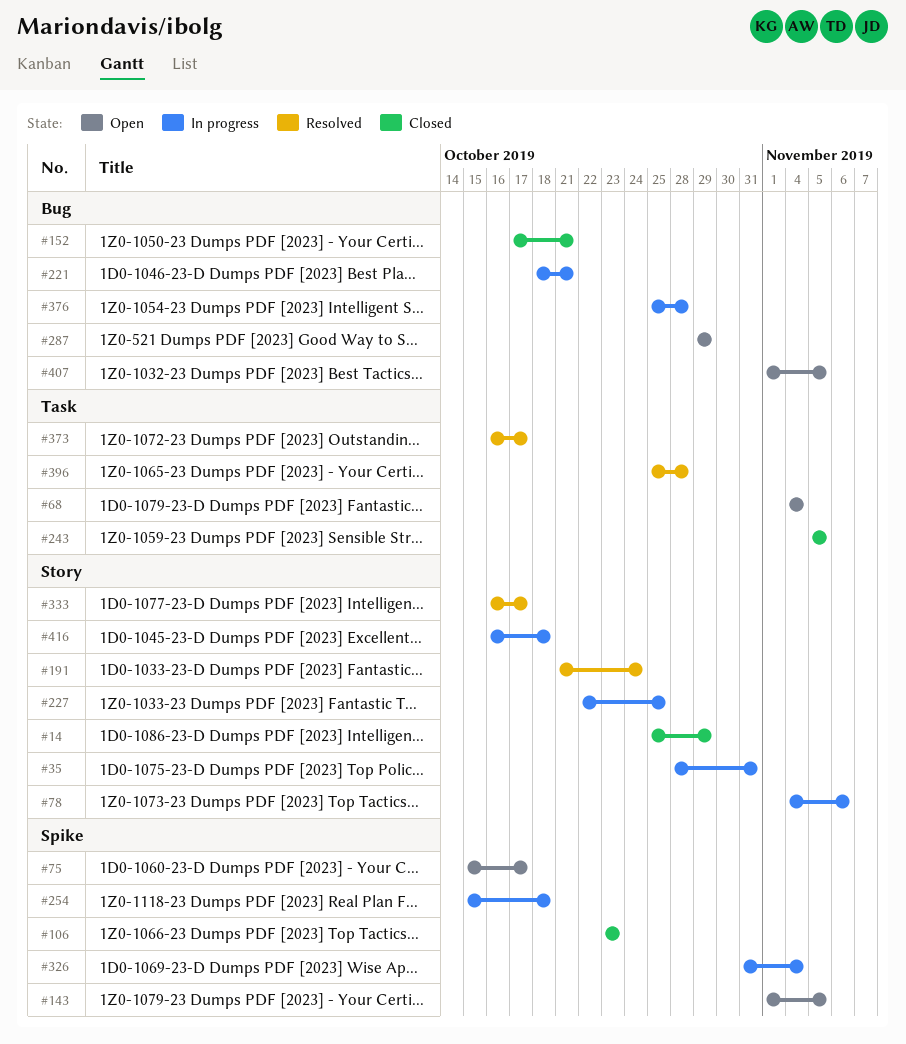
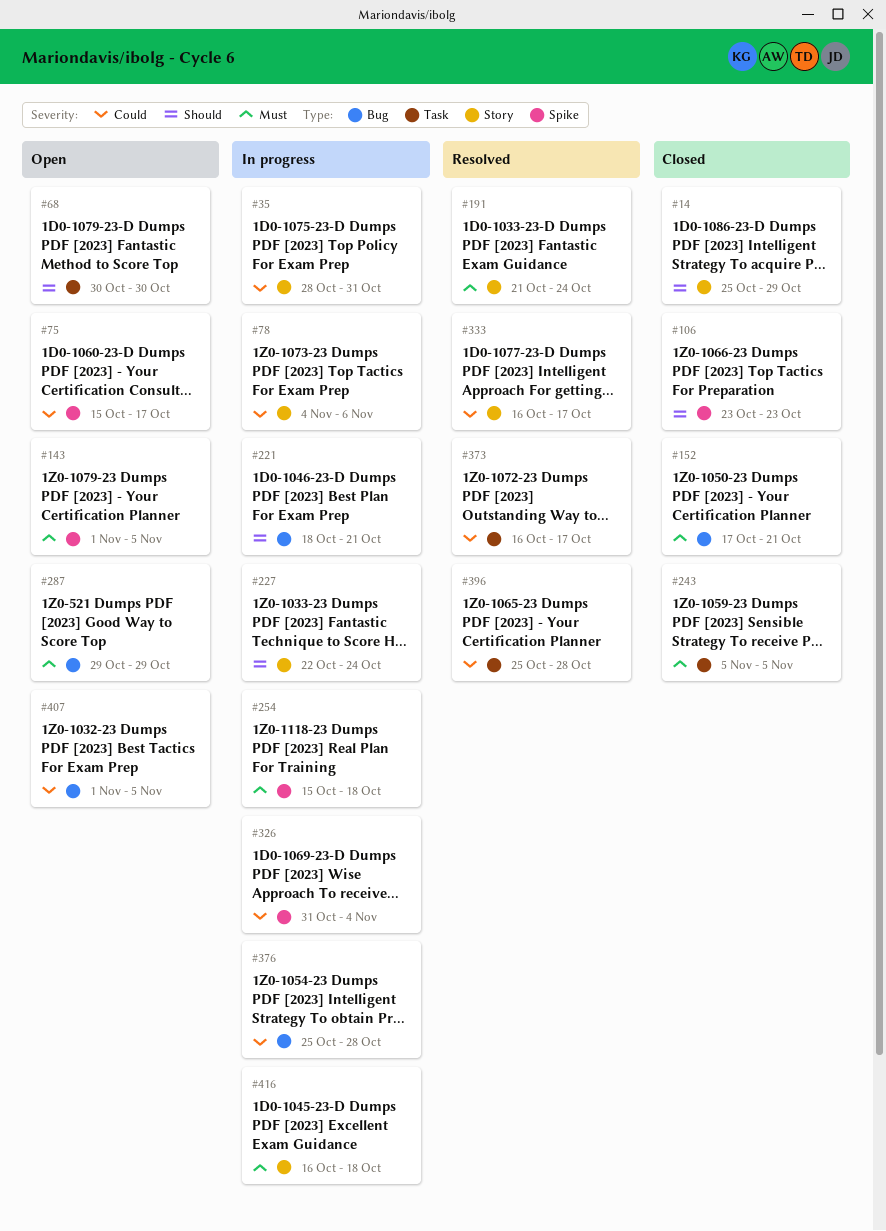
#68, start: Nov 4 -> Oct 30
#68, due: Nov 4 -> Oct 30
#227, due: Oct 25 -> Oct 24

